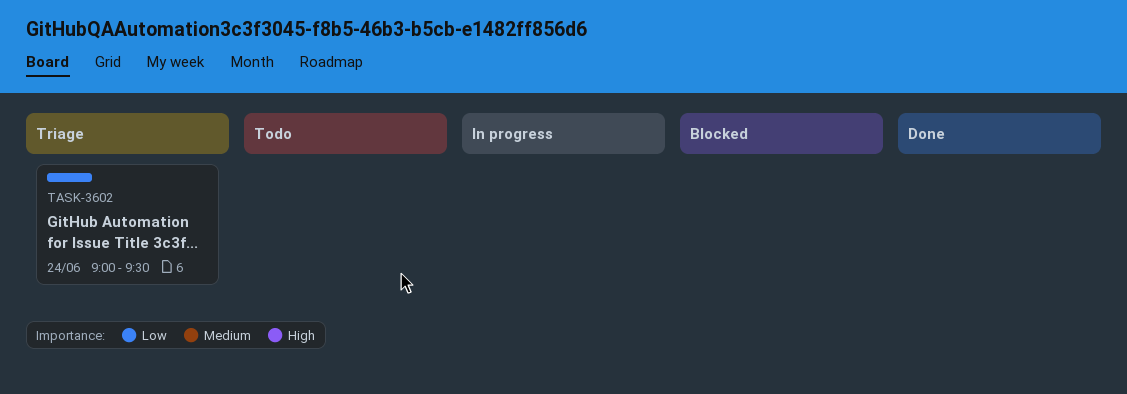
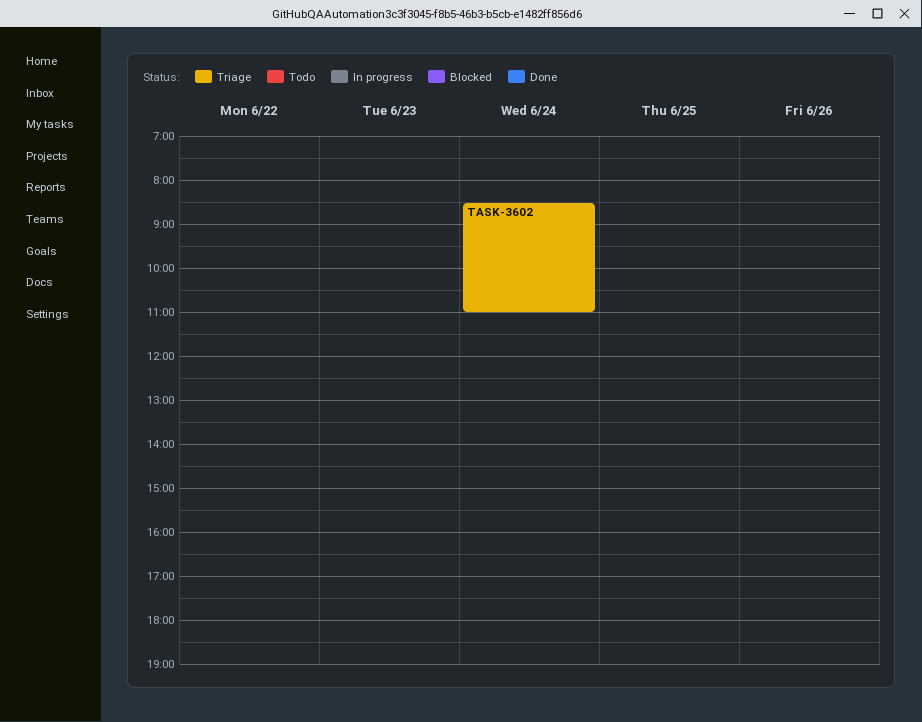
TASK-3602, begins: 09:00 -> 08:30
TASK-3602, ends: 09:30 -> 11:00

